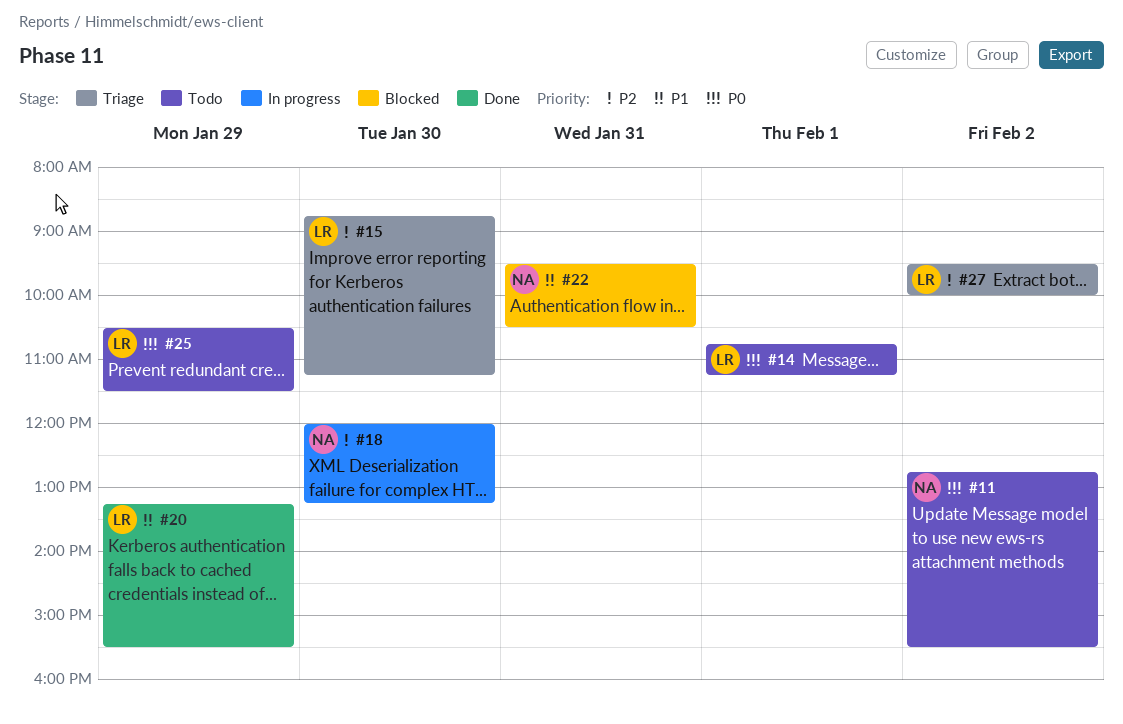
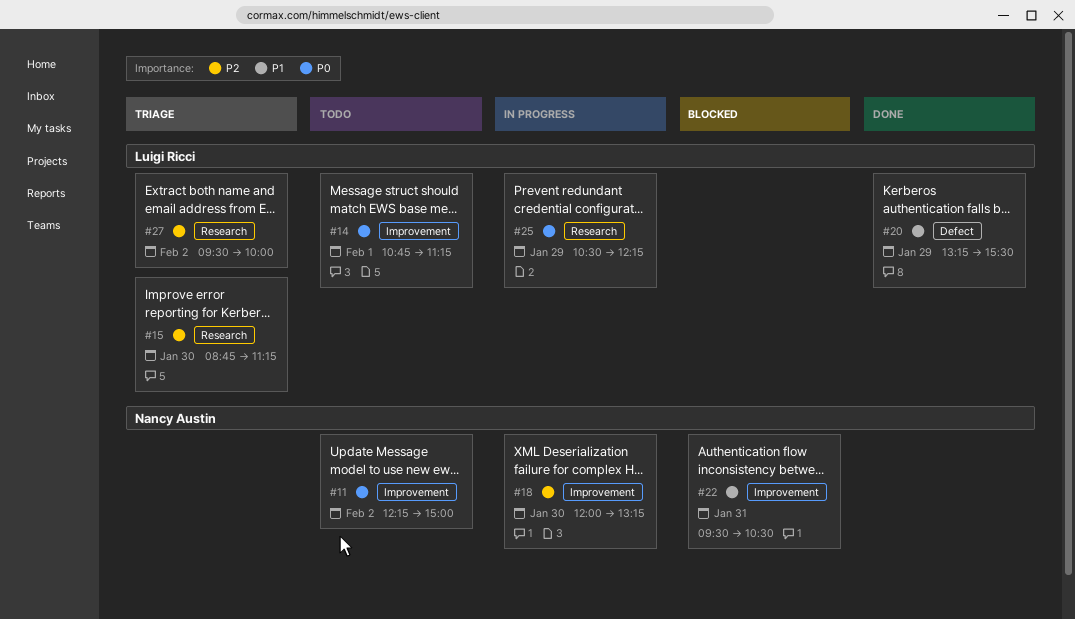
#11, begins: 12:45 -> 12:15
#11, ends: 15:30 -> 15:00
#25, status: Todo -> In progress
#25, ends: 11:30 -> 12:15

